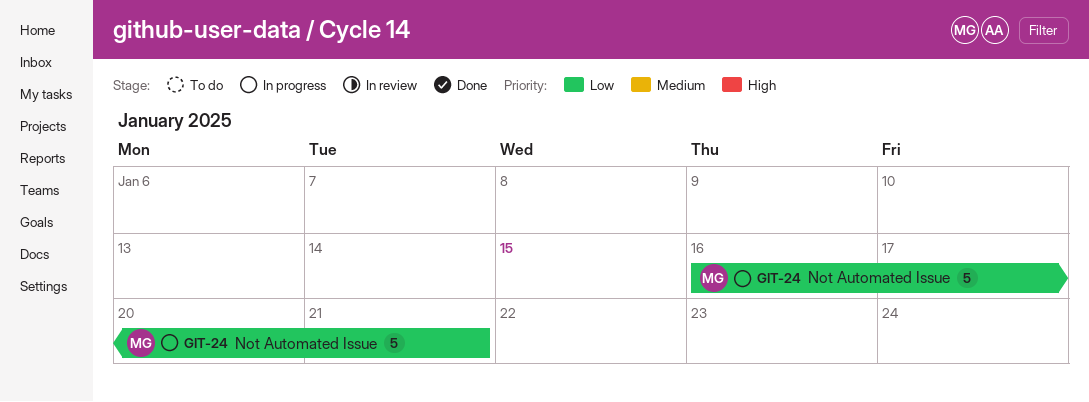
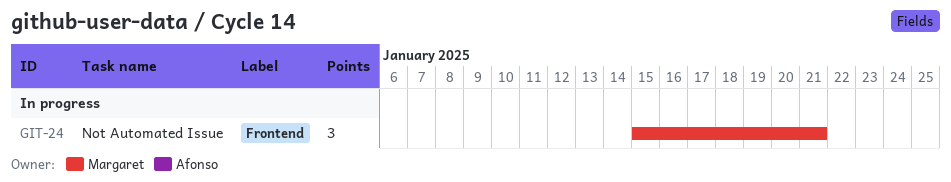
GIT-24, estimate: 5 -> 3
GIT-24, start: Jan 16 -> Jan 15

